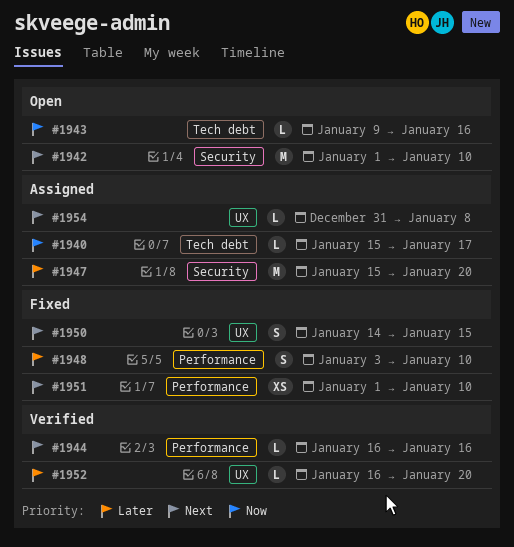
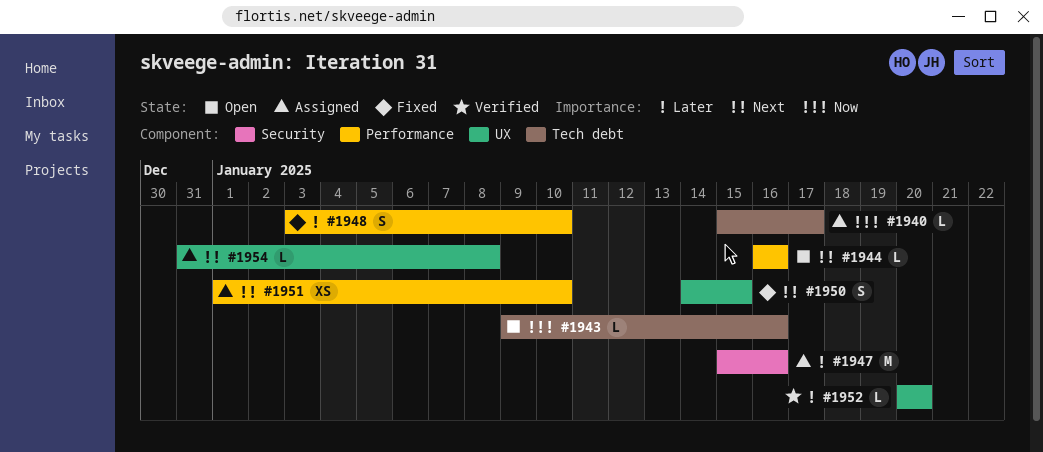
#1942: present -> none
#1944, status: Verified -> Open
#1947, due: Jan 20 -> Jan 16
#1951, status: Fixed -> Assigned
#1952, start: Jan 16 -> Jan 20

